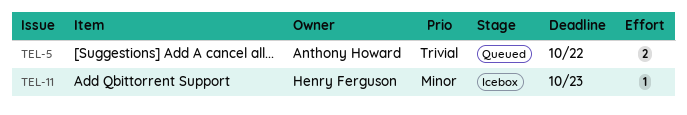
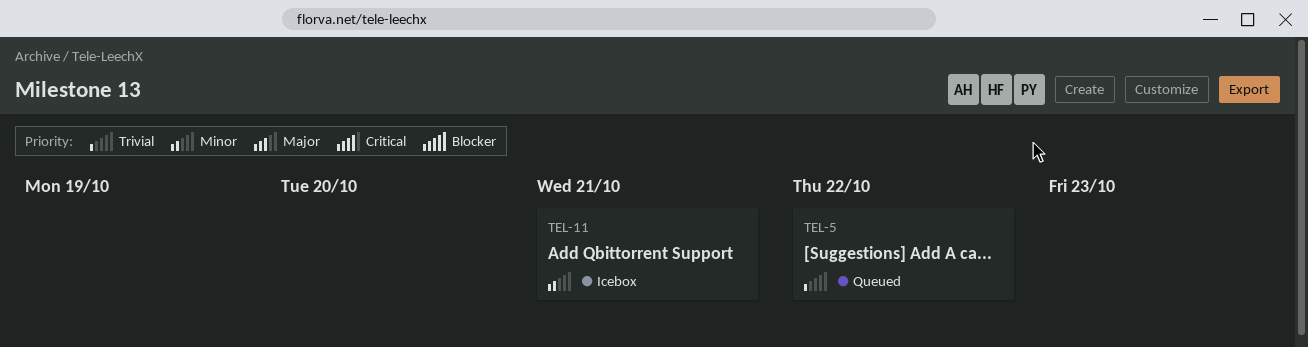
TEL-11, due: Oct 23 -> Oct 21

